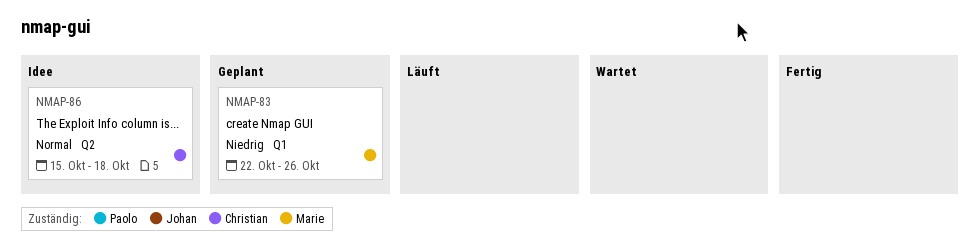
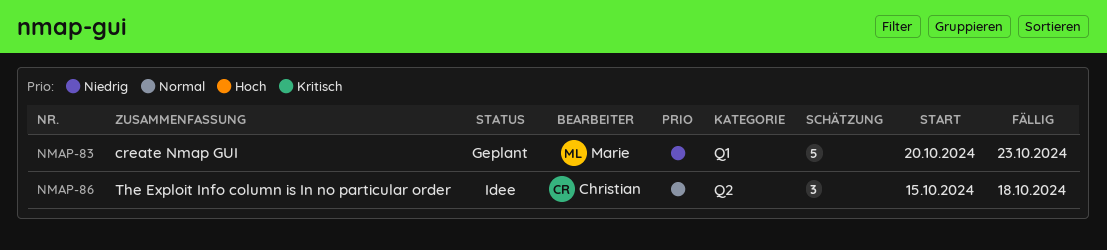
NMAP-83, start: Oct 22 -> Oct 20
NMAP-83, due: Oct 26 -> Oct 23

